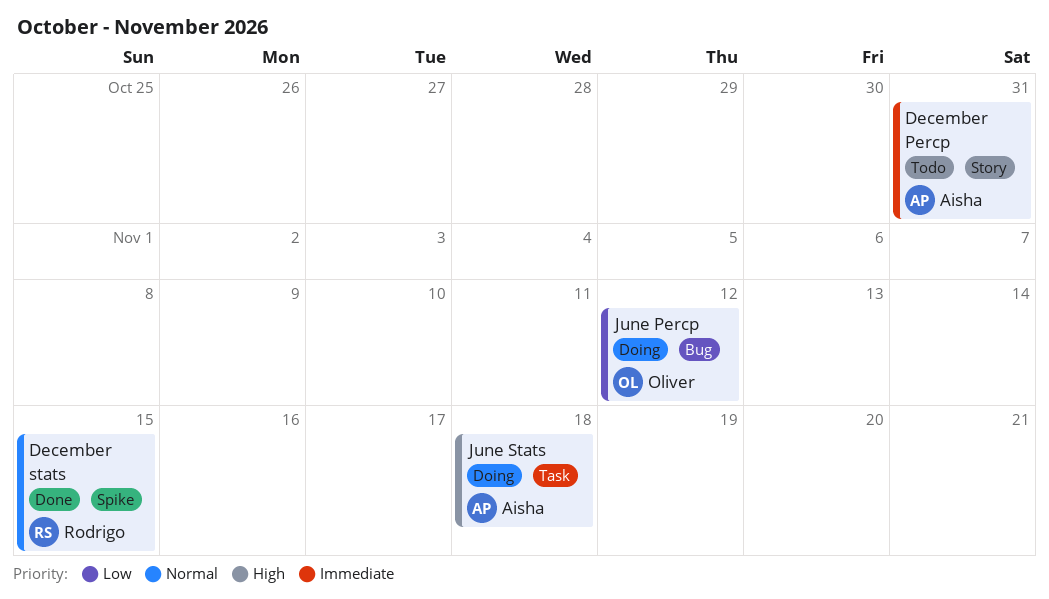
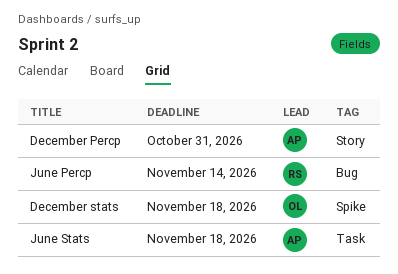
December stats, owner: Rodrigo -> Oliver
December stats, due: Nov 15 -> Nov 18
June Percp, owner: Oliver -> Rodrigo
June Percp, due: Nov 12 -> Nov 14

